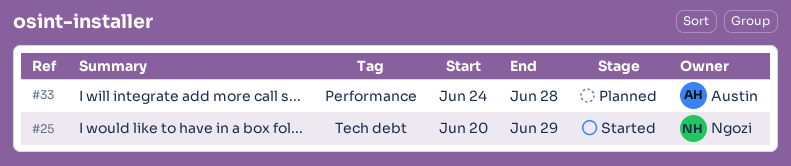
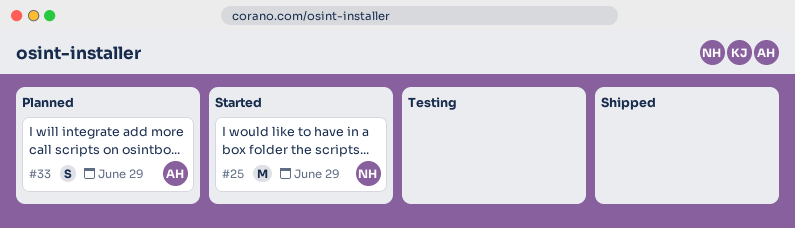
#33, due: Jun 28 -> Jun 29

